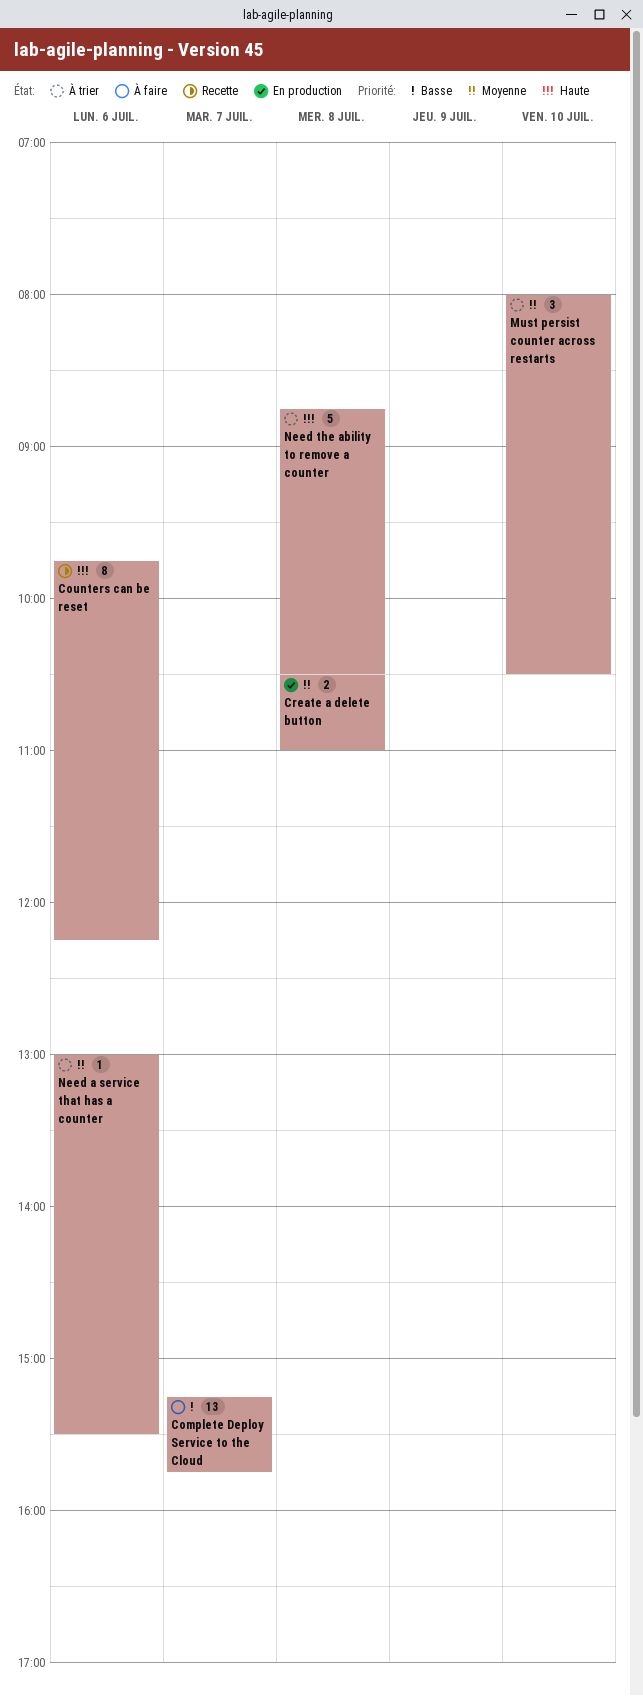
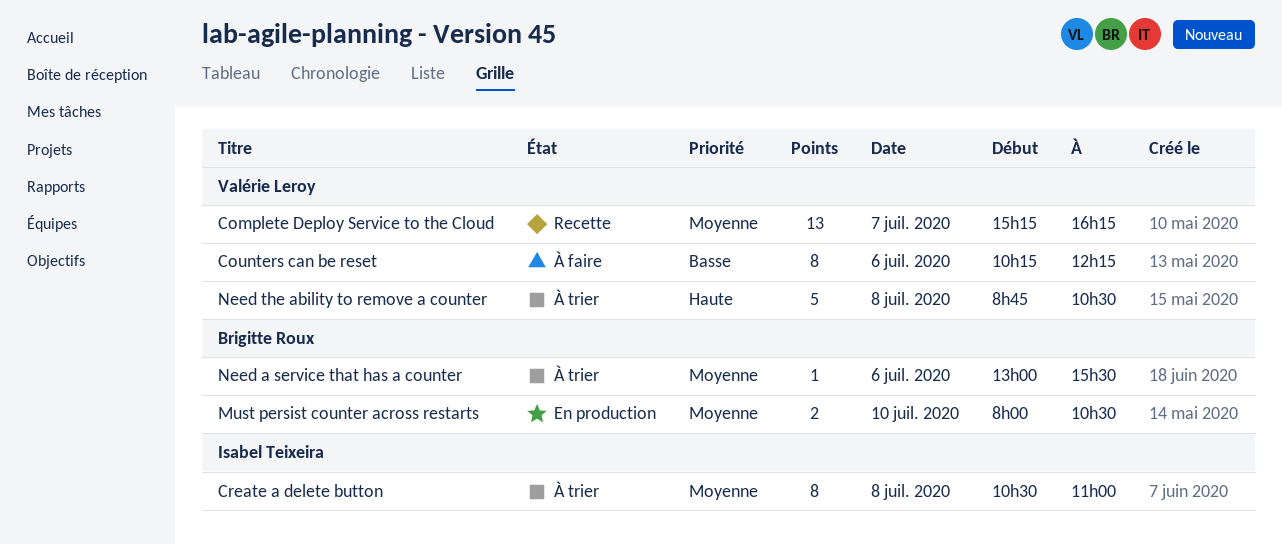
Complete Deploy Service to the Cloud, status: À faire -> Recette
Complete Deploy Service to the Cloud, priority: Basse -> Moyenne
Complete Deploy Service to the Cloud, ends: 15:45 -> 16:15
Counters can be reset, status: Recette -> À faire
Counters can be reset, priority: Haute -> Basse
Counters can be reset, begins: 09:45 -> 10:15
Create a delete button, status: En production -> À trier
Create a delete button, estimate: 2 -> 8
Must persist counter across restarts, status: À trier -> En production
Must persist counter across restarts, estimate: 3 -> 2

